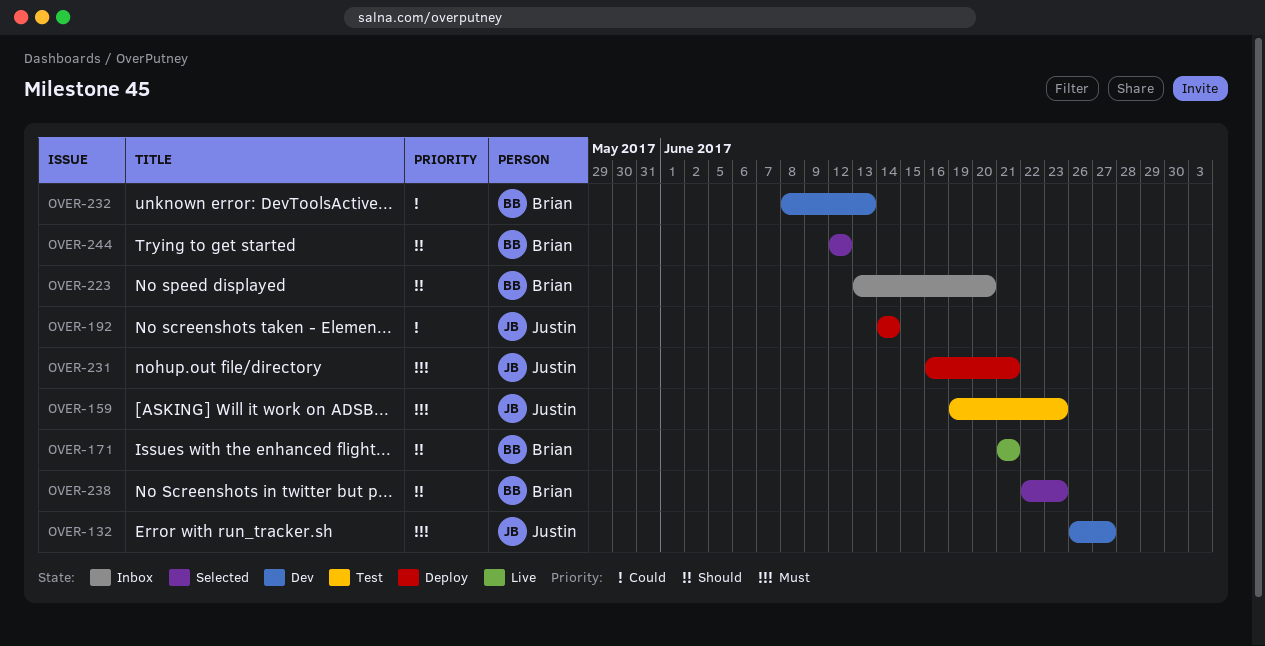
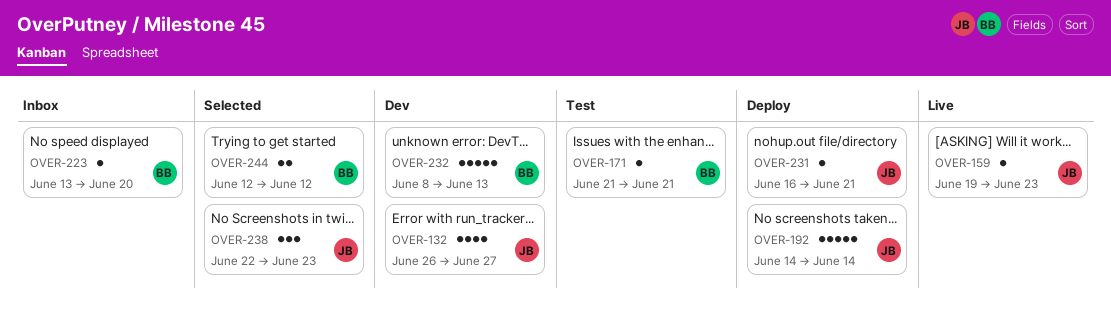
OVER-159, status: Test -> Live
OVER-171, status: Live -> Test
OVER-238, owner: Brian -> Justin

